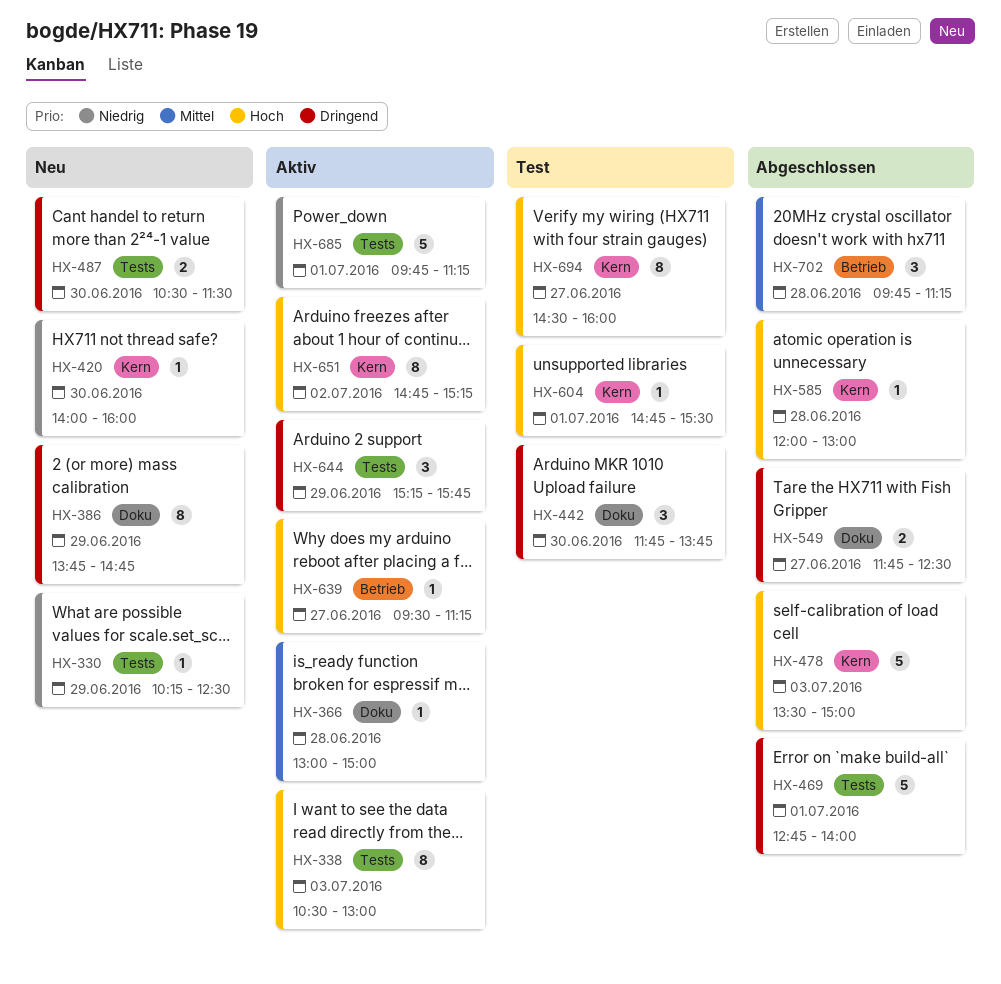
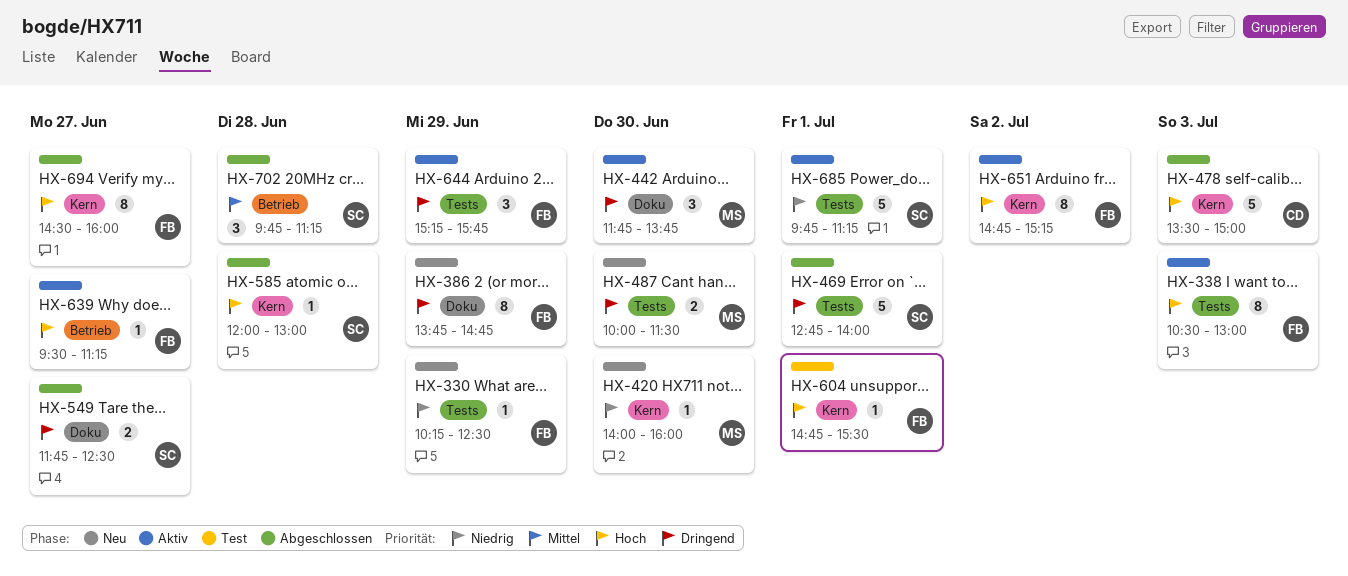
HX-366: present -> none
HX-442, status: Test -> Aktiv
HX-487, begins: 10:30 -> 10:00
HX-694, status: Test -> Abgeschlossen

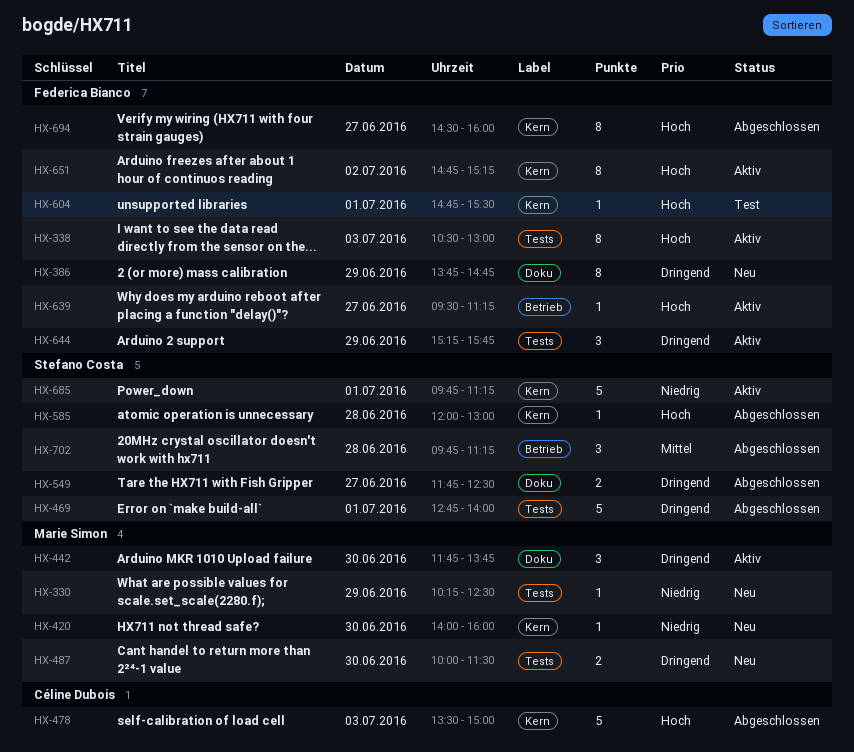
HX-330, owner: Federica Bianco -> Marie Simon
HX-685, label: Tests -> Kern

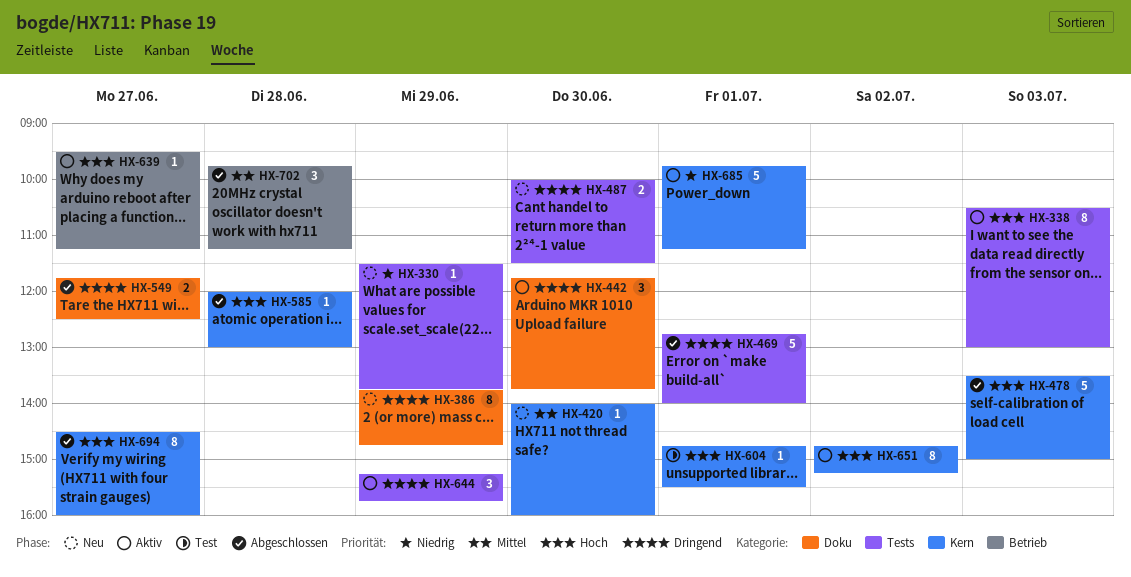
HX-330, begins: 10:15 -> 11:30
HX-330, ends: 12:30 -> 13:45
HX-420, priority: Niedrig -> Mittel

